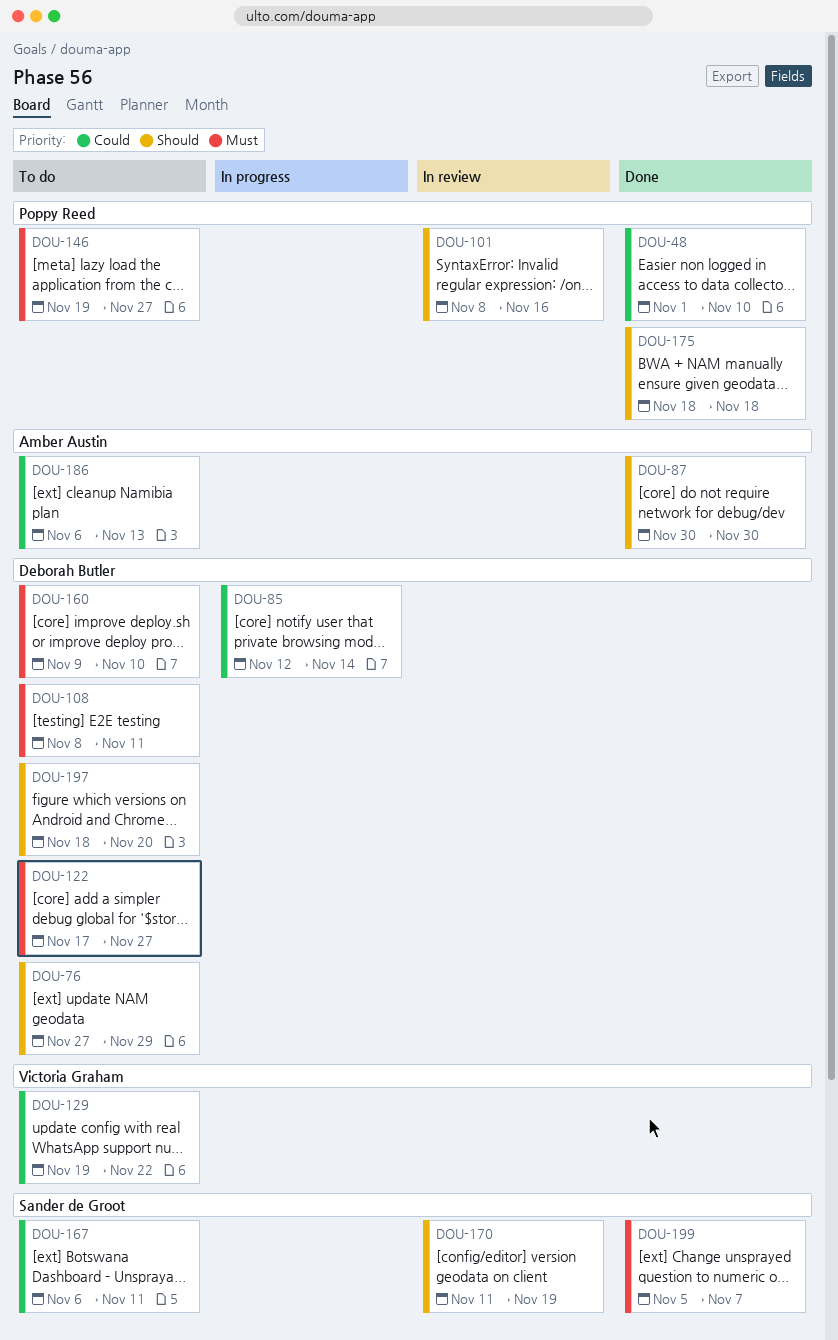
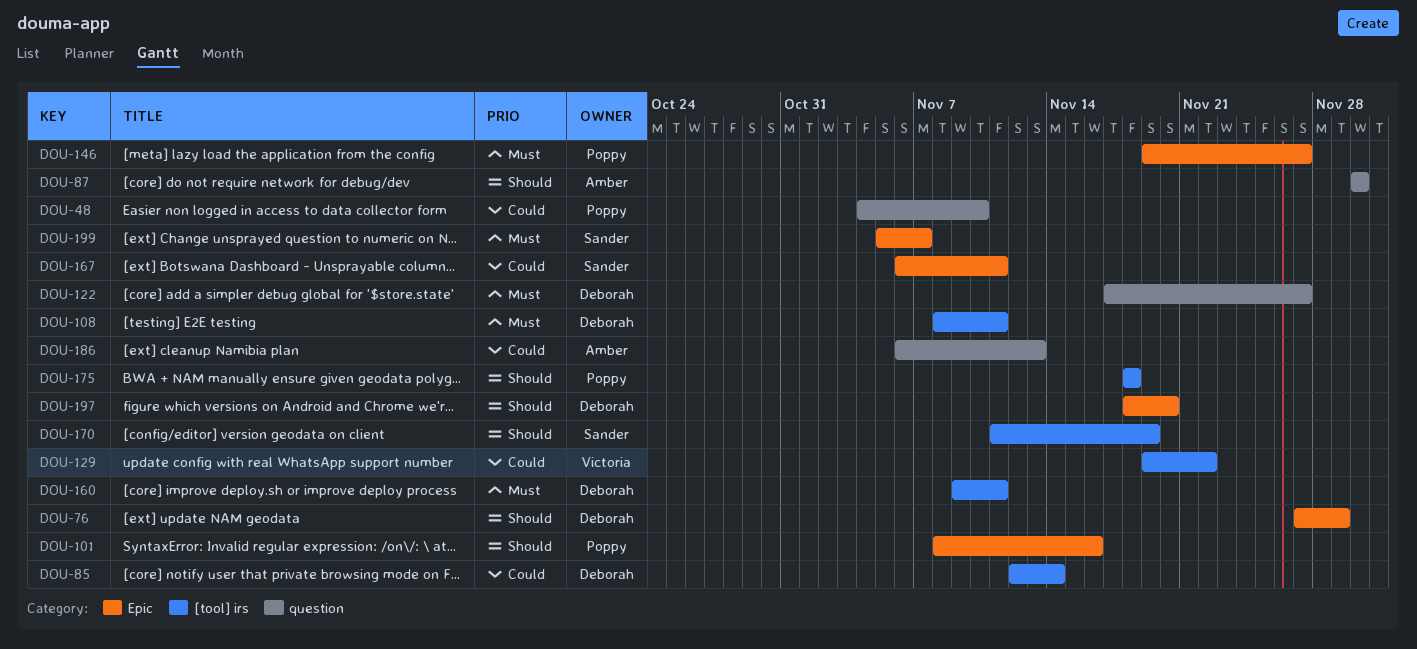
DOU-48, start: Nov 1 -> Nov 4
DOU-160, due: Nov 10 -> Nov 11

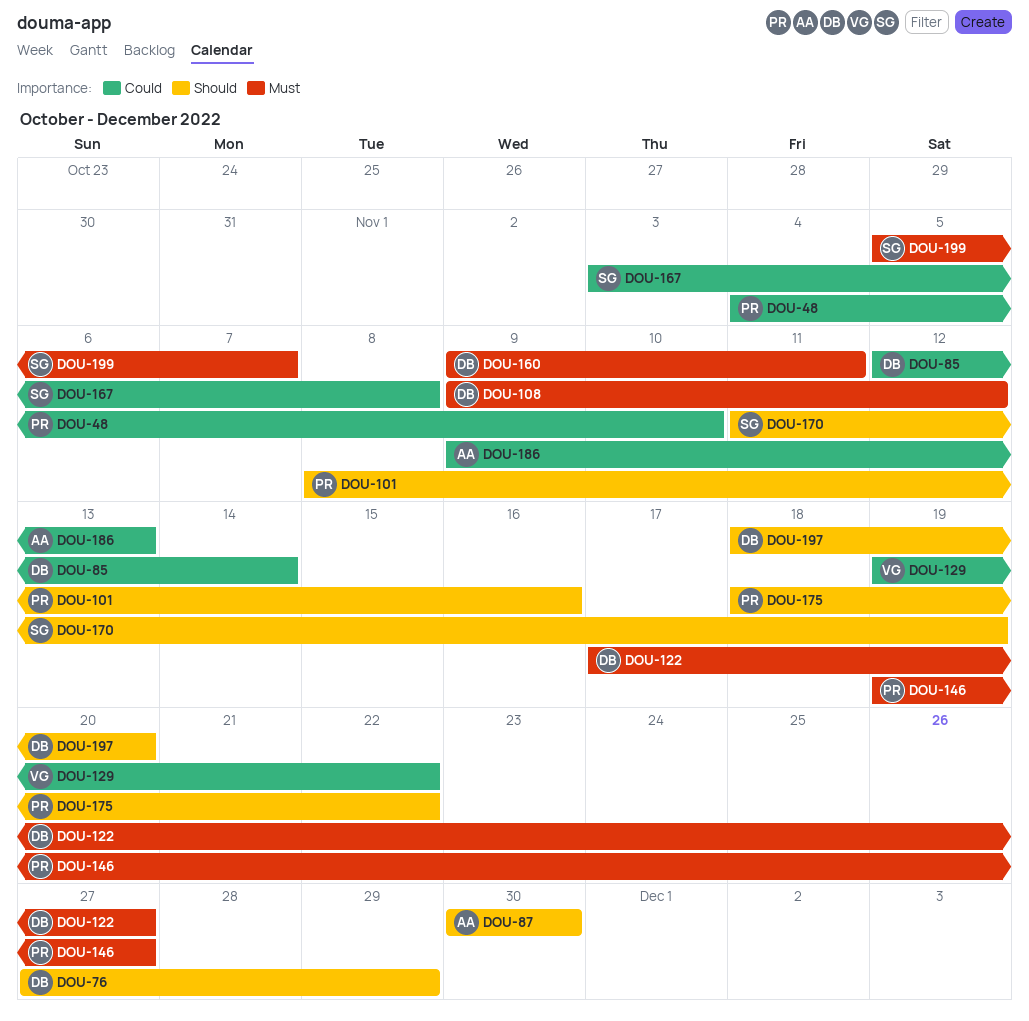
DOU-108, start: Nov 8 -> Nov 9
DOU-108, due: Nov 11 -> Nov 12
DOU-167, start: Nov 6 -> Nov 3
DOU-167, due: Nov 11 -> Nov 8
DOU-175, due: Nov 18 -> Nov 22
DOU-186, start: Nov 6 -> Nov 9

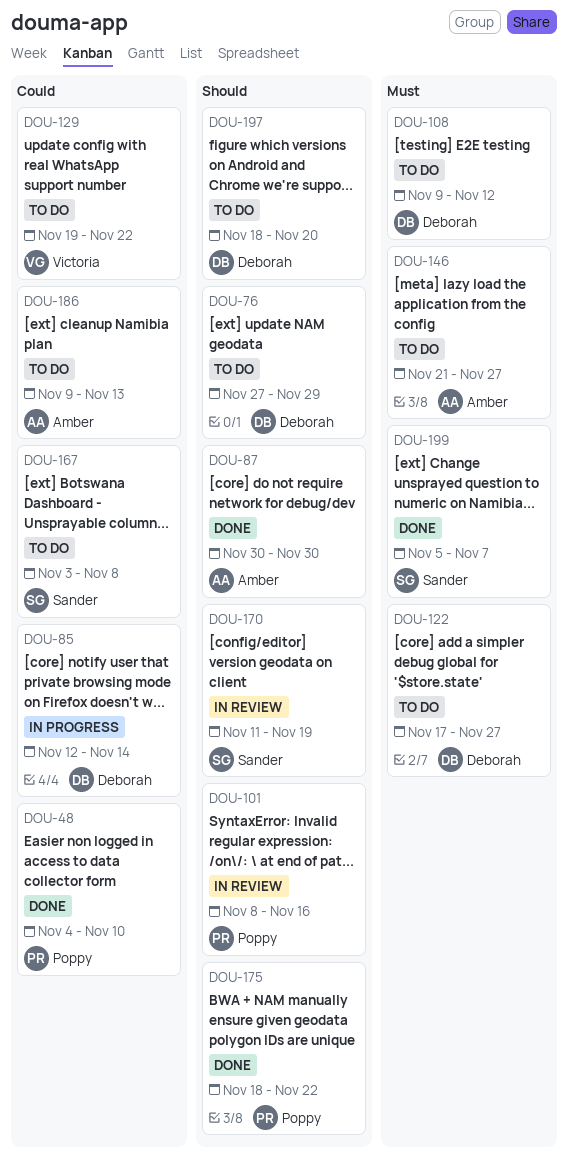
DOU-146, owner: Poppy -> Amber
DOU-146, start: Nov 19 -> Nov 21
DOU-160: present -> none

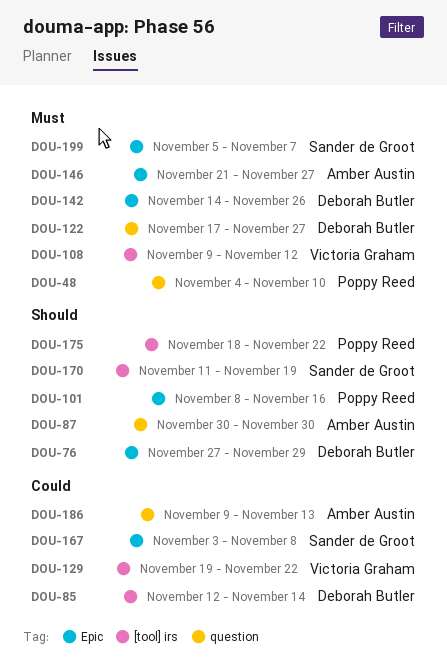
DOU-48, priority: Could -> Must
DOU-108, owner: Deborah Butler -> Victoria Graham
DOU-142: none -> present
DOU-197: present -> none

